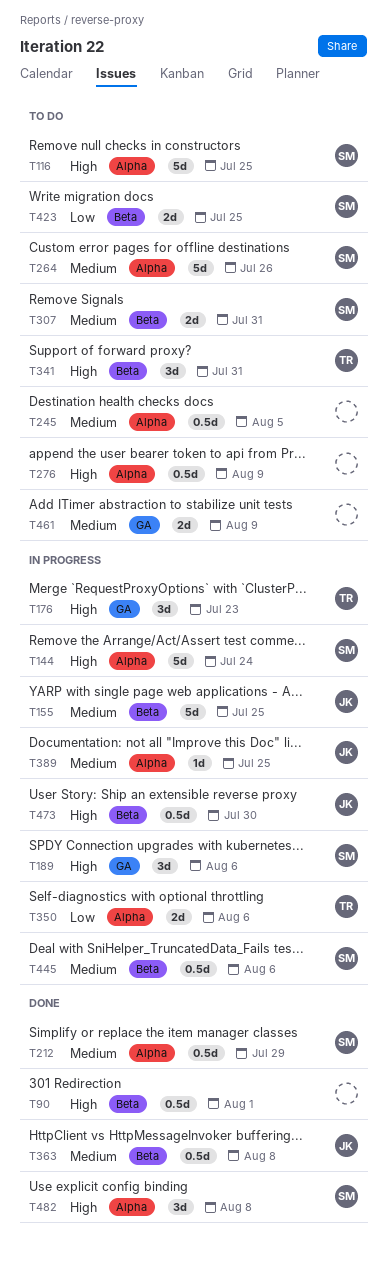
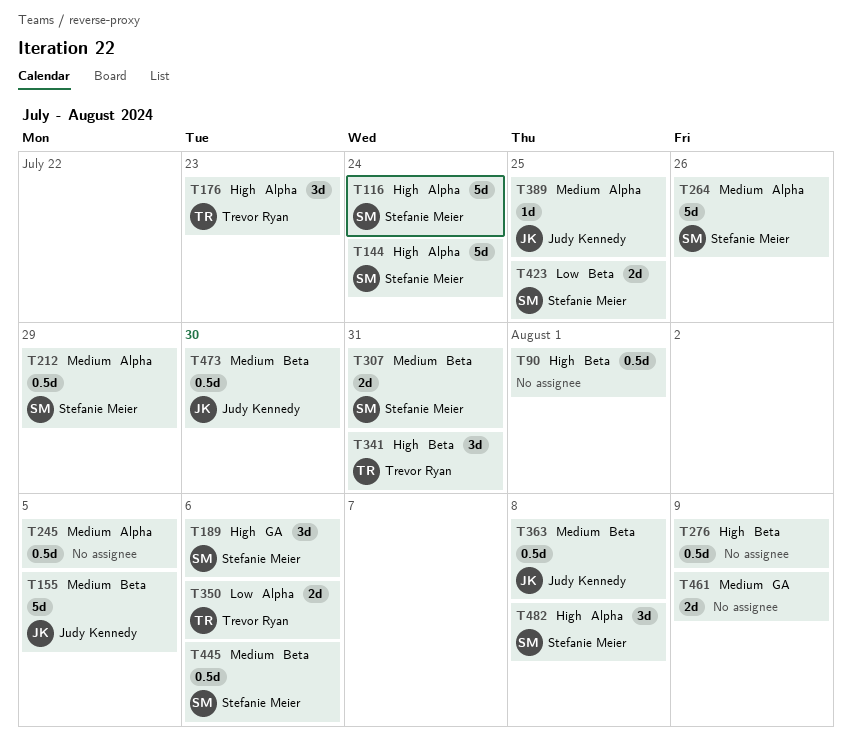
T116, due: Jul 25 -> Jul 24
T155, due: Jul 25 -> Aug 5
T176, label: GA -> Alpha
T276, label: Alpha -> Beta
T473, priority: High -> Medium

